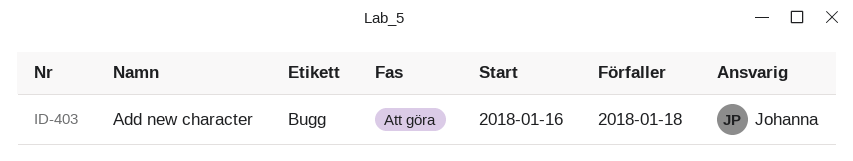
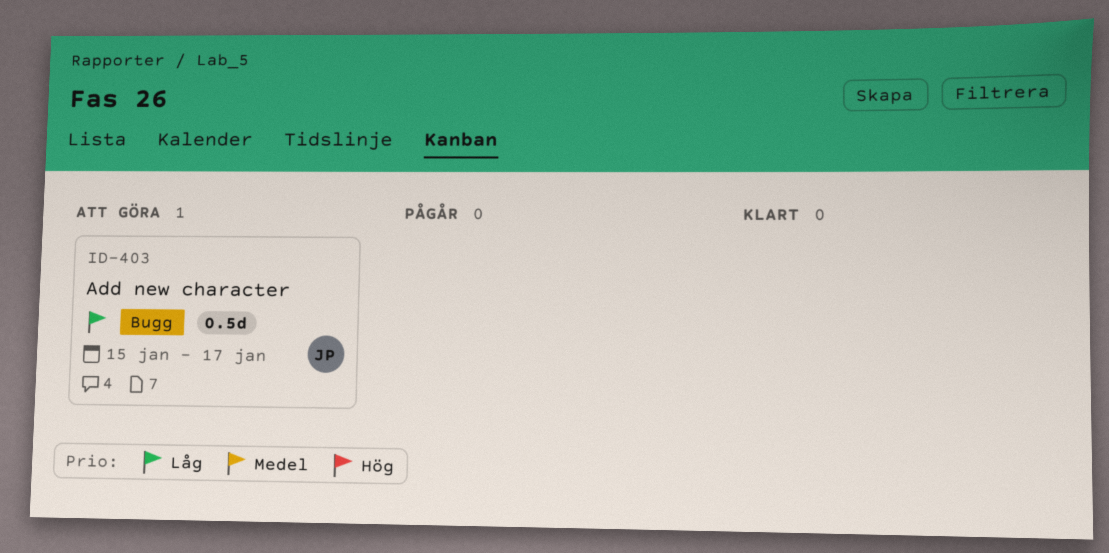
ID-403, start: Jan 16 -> Jan 15
ID-403, due: Jan 18 -> Jan 17

